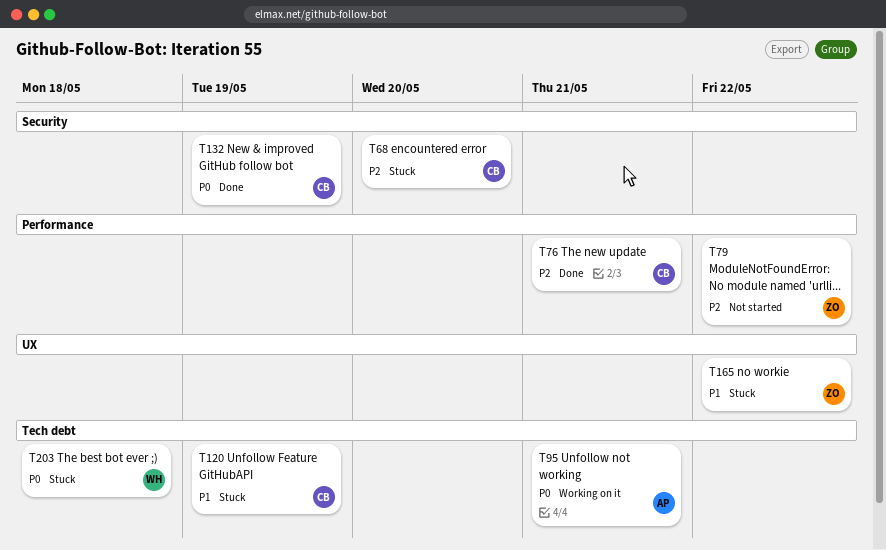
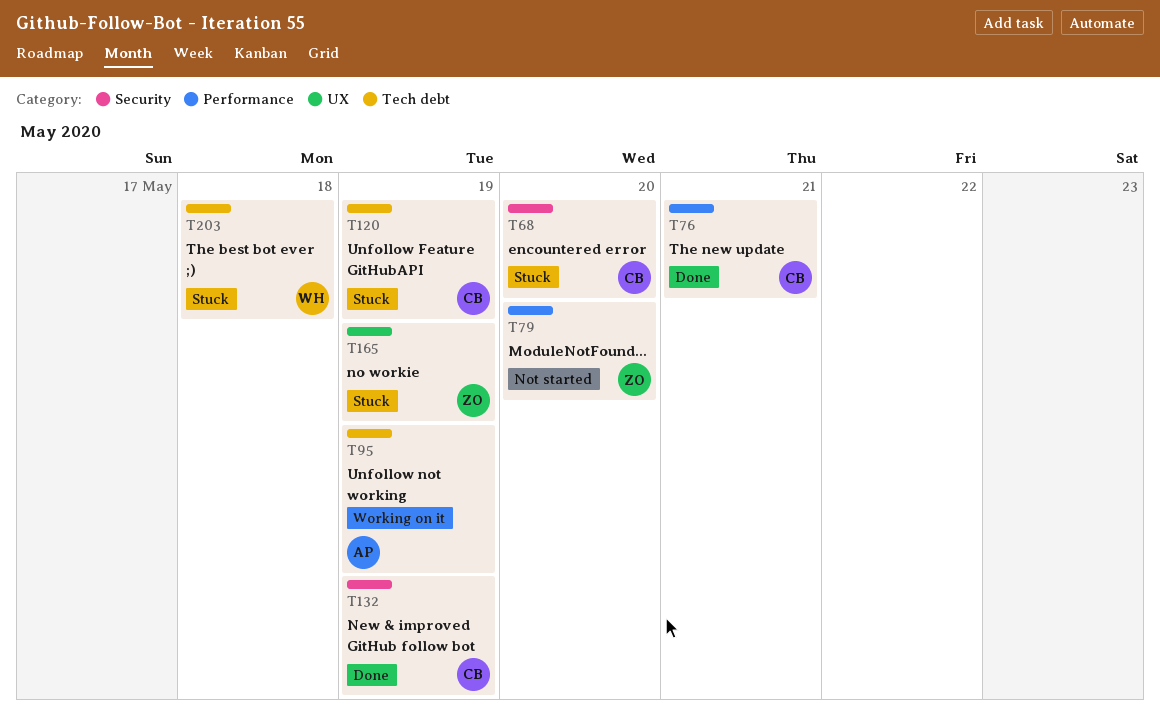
T79, due: May 22 -> May 20
T95, due: May 21 -> May 19
T165, due: May 22 -> May 19

